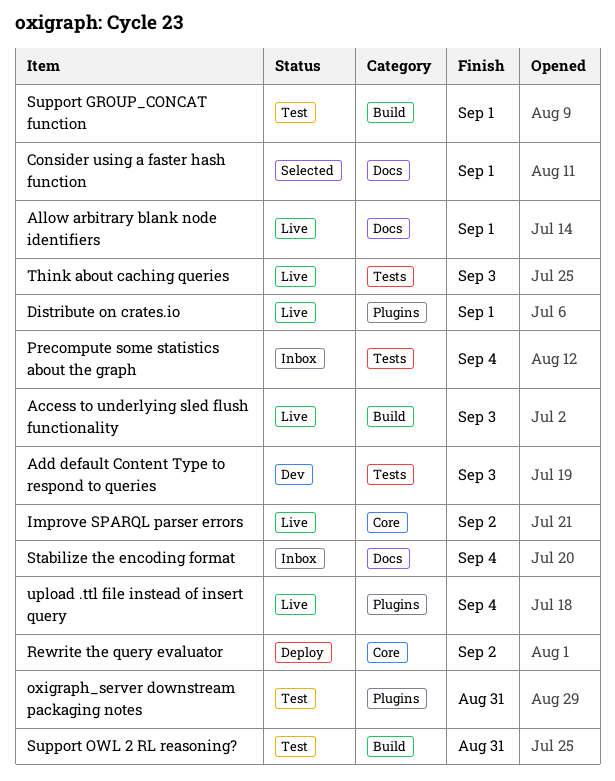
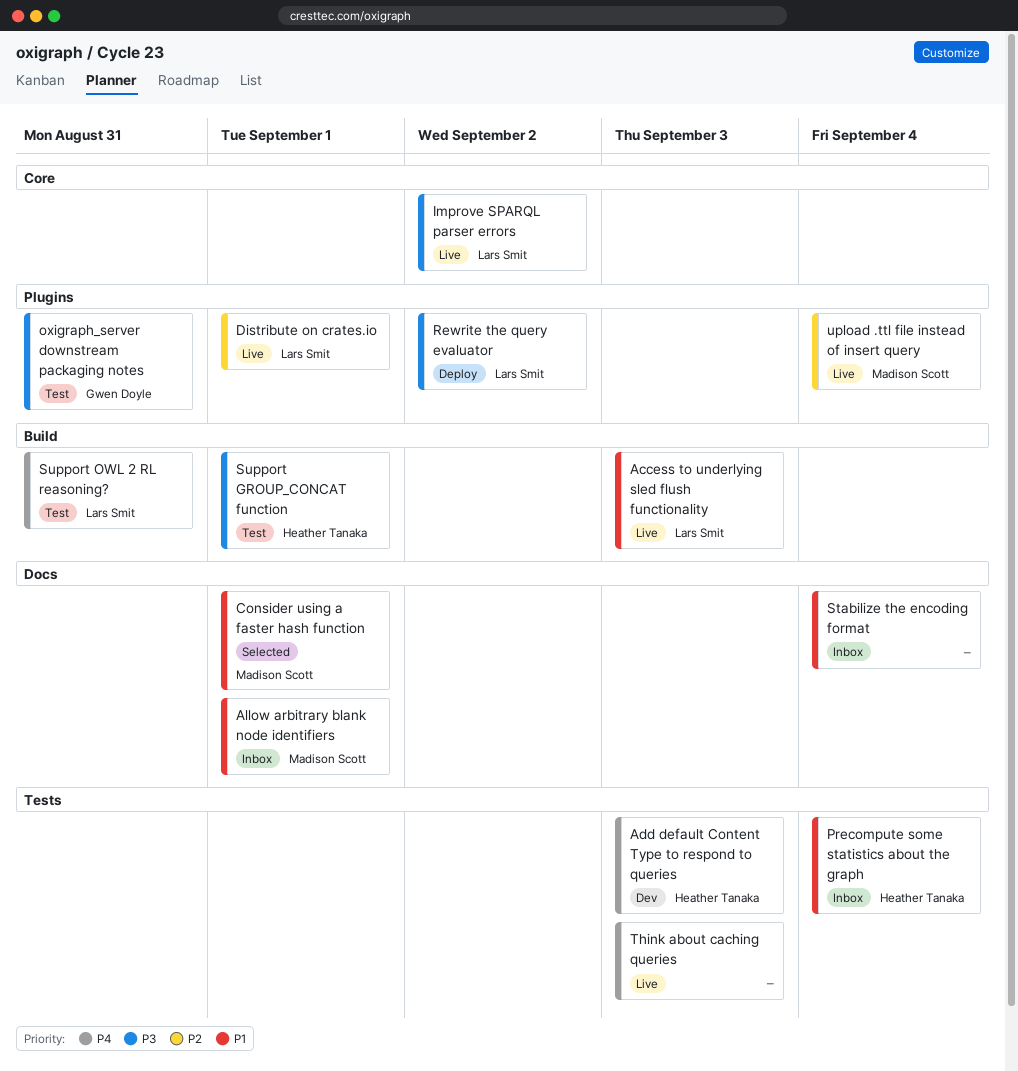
Allow arbitrary blank node identifiers, status: Live -> Inbox
Rewrite the query evaluator, label: Core -> Plugins

